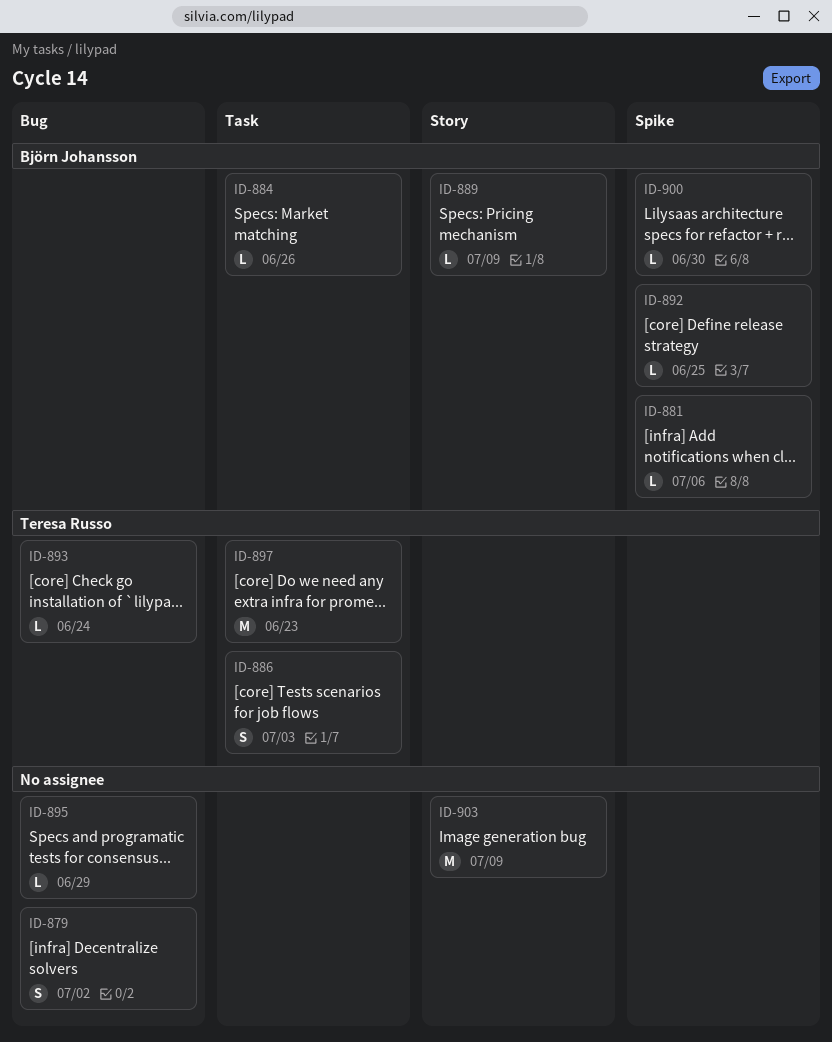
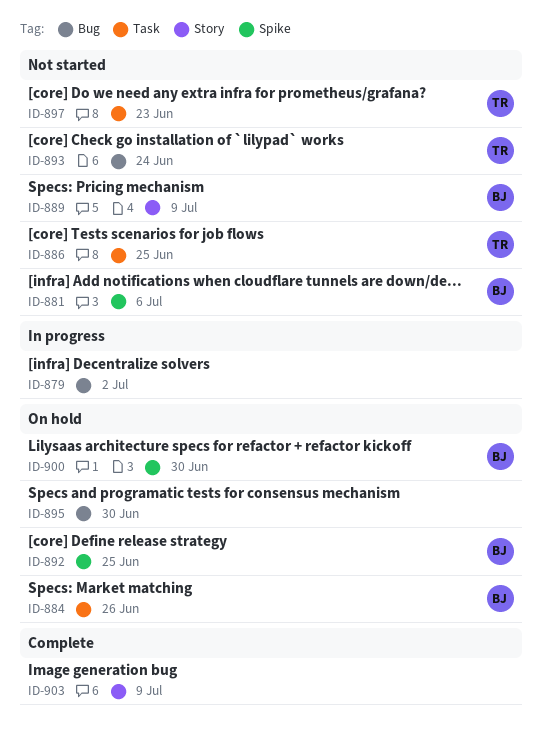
ID-886, due: Jul 3 -> Jun 25
ID-895, due: Jun 29 -> Jun 30

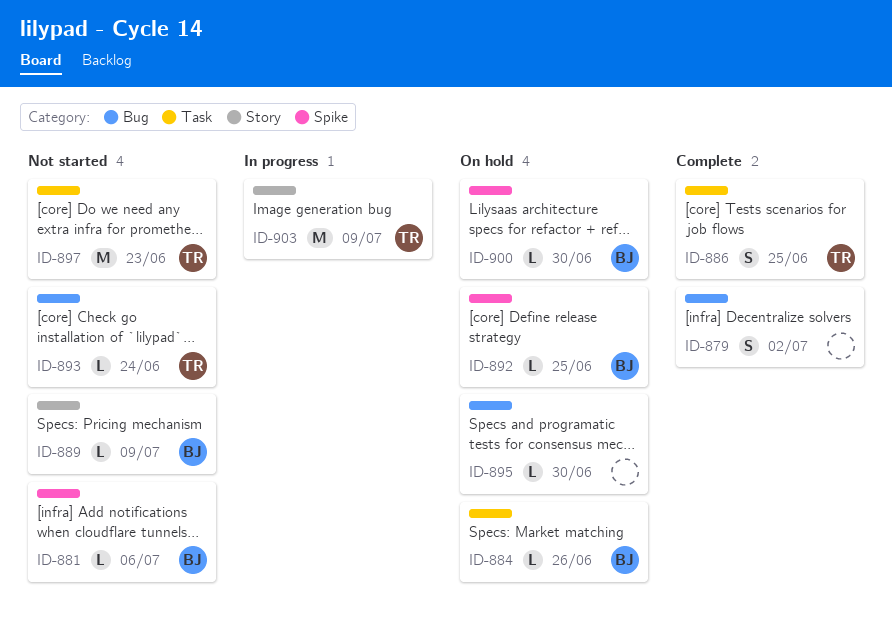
ID-879, status: In progress -> Complete
ID-886, status: Not started -> Complete
ID-903, status: Complete -> In progress
ID-903, owner: none -> TR

